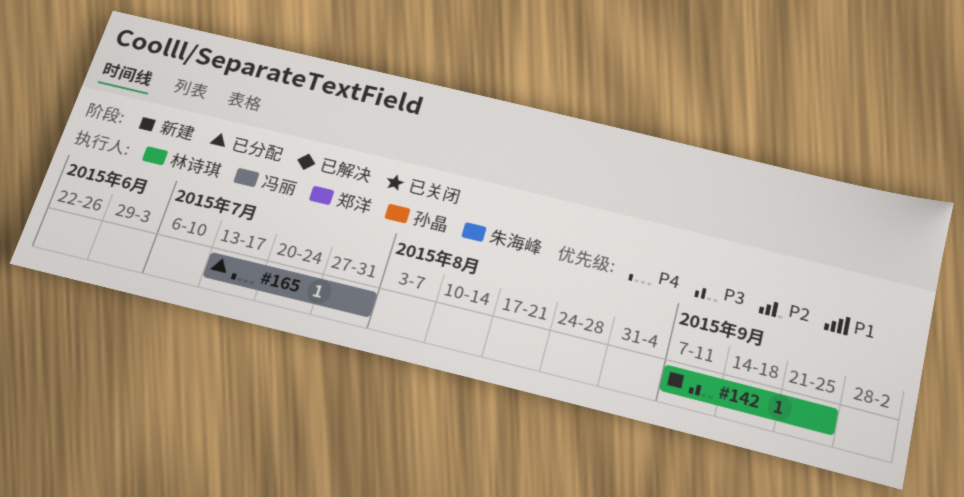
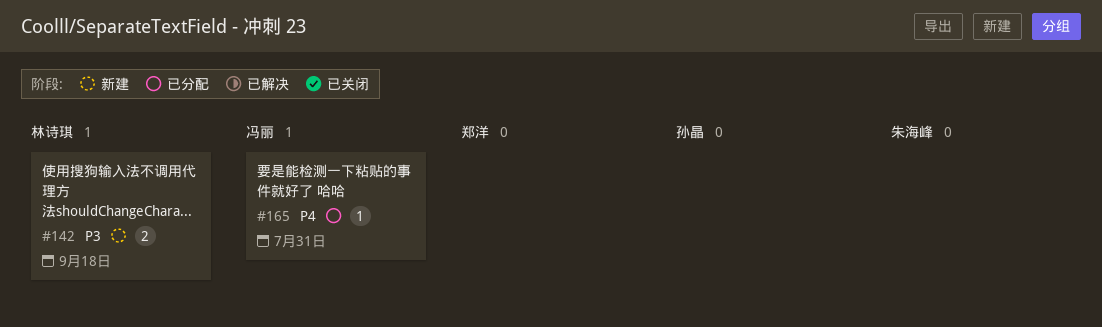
#142, estimate: 1 -> 2
#142, due: Sep 25 -> Sep 18

